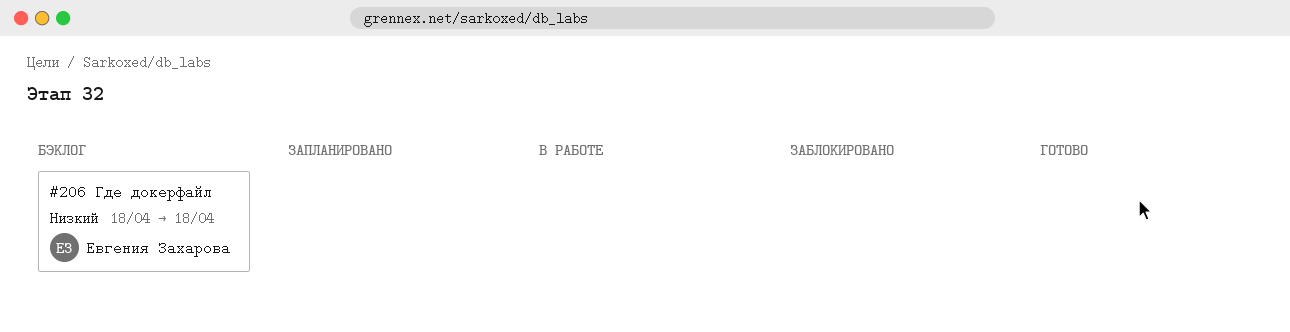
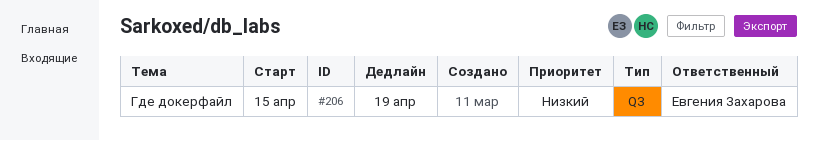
#206, start: Apr 18 -> Apr 15
#206, due: Apr 18 -> Apr 19

